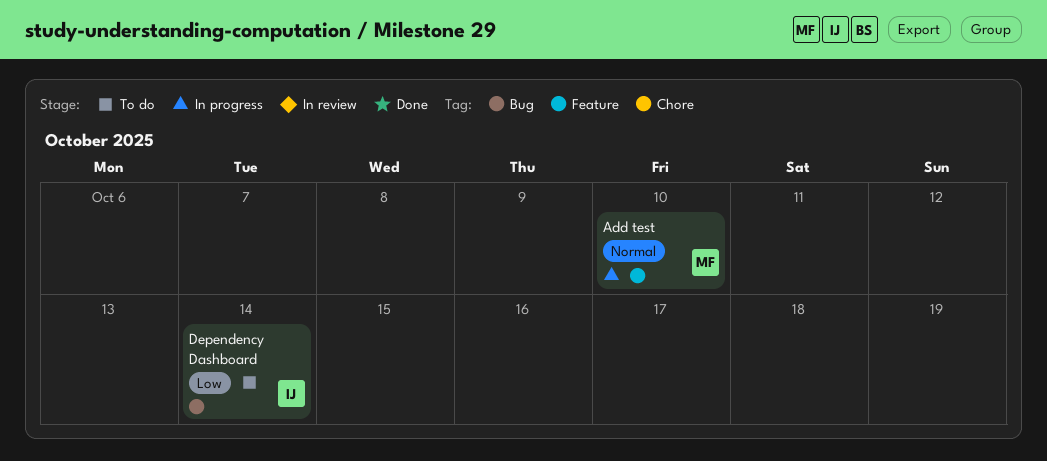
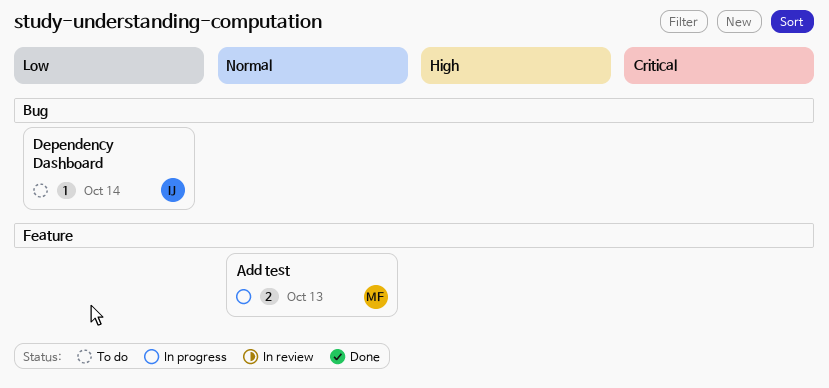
Add test, due: Oct 10 -> Oct 13

